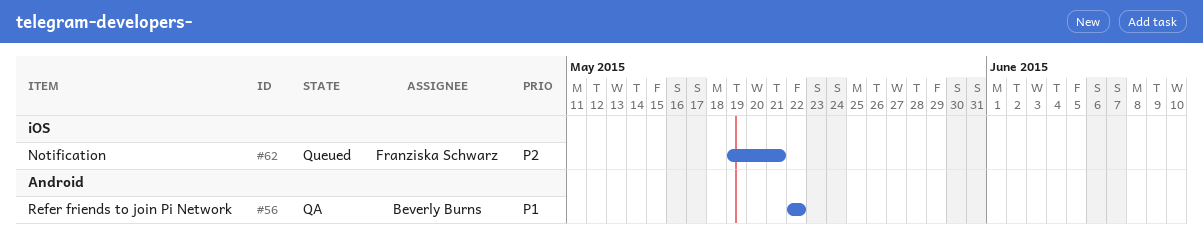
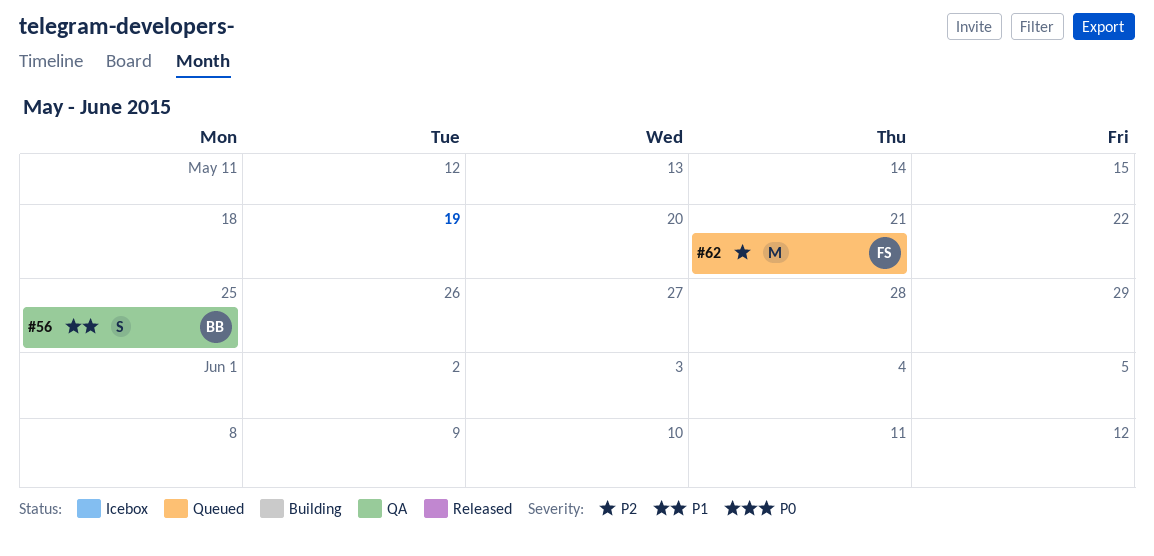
#56, due: May 22 -> May 25

